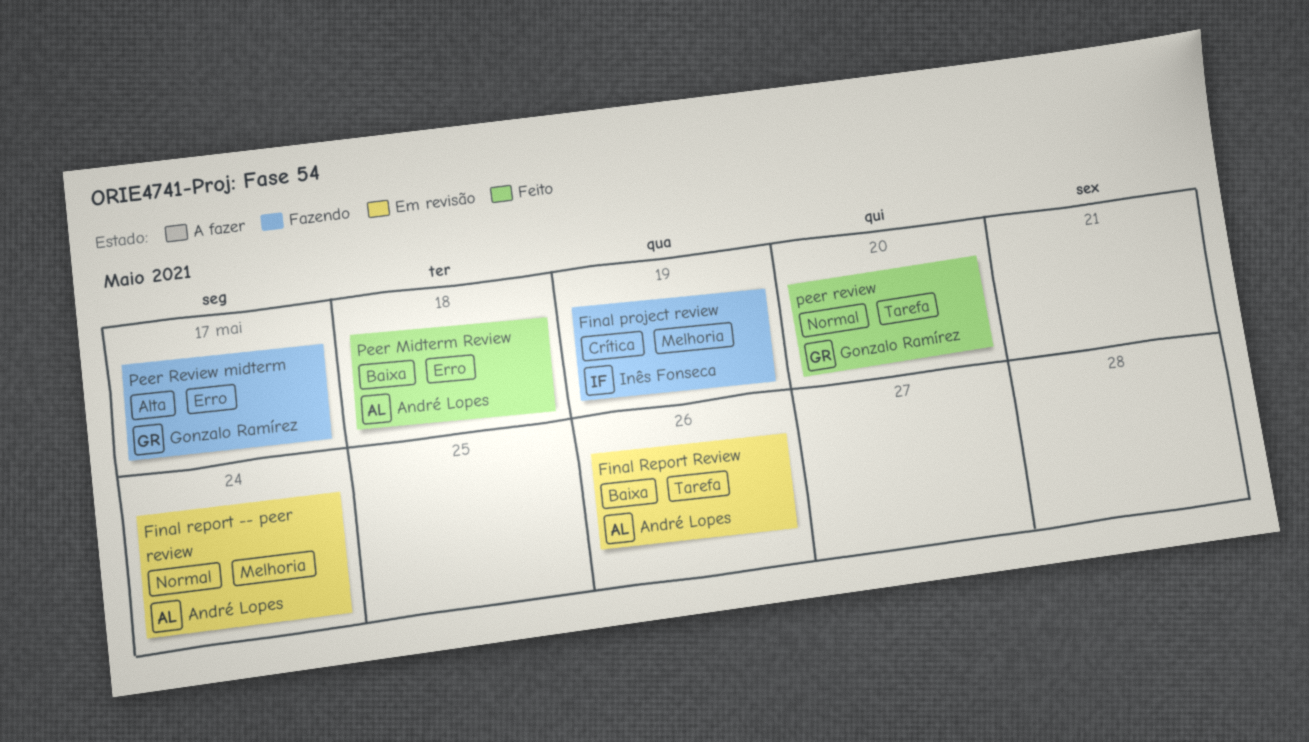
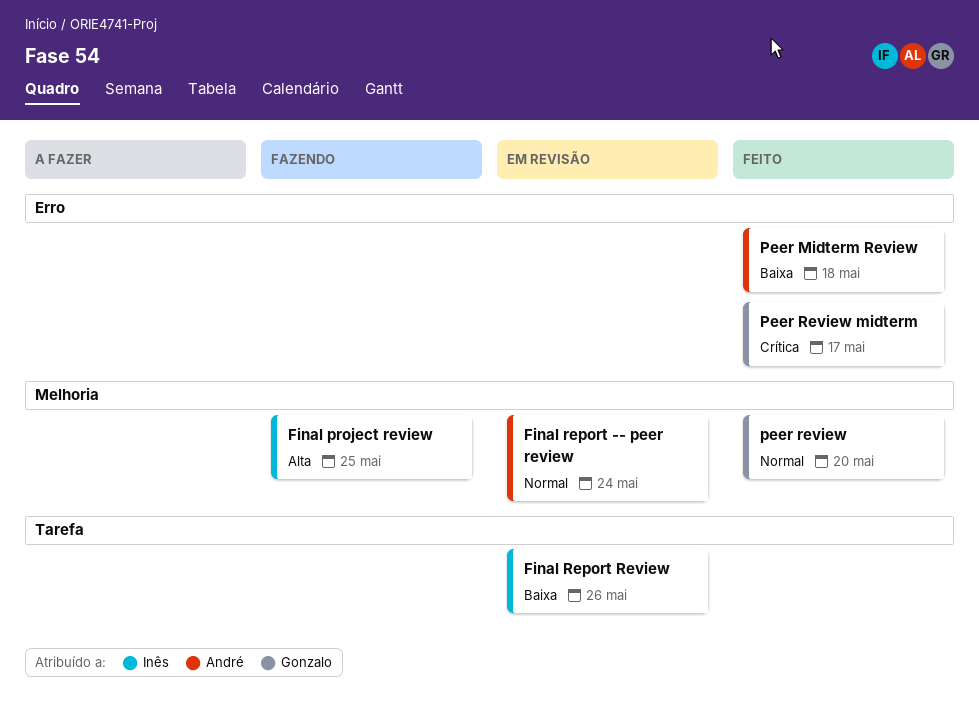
Final project review, priority: Crítica -> Alta
Final project review, due: May 19 -> May 25
Final Report Review, owner: André Lopes -> Inês Fonseca
peer review, label: Tarefa -> Melhoria
Peer Review midterm, status: Fazendo -> Feito
Peer Review midterm, priority: Alta -> Crítica

